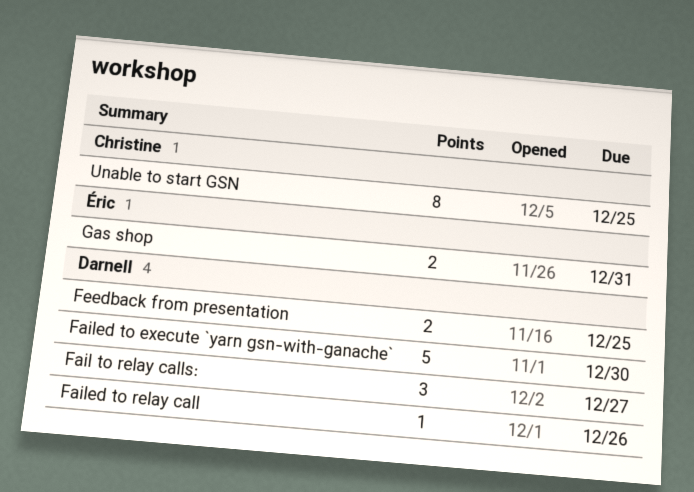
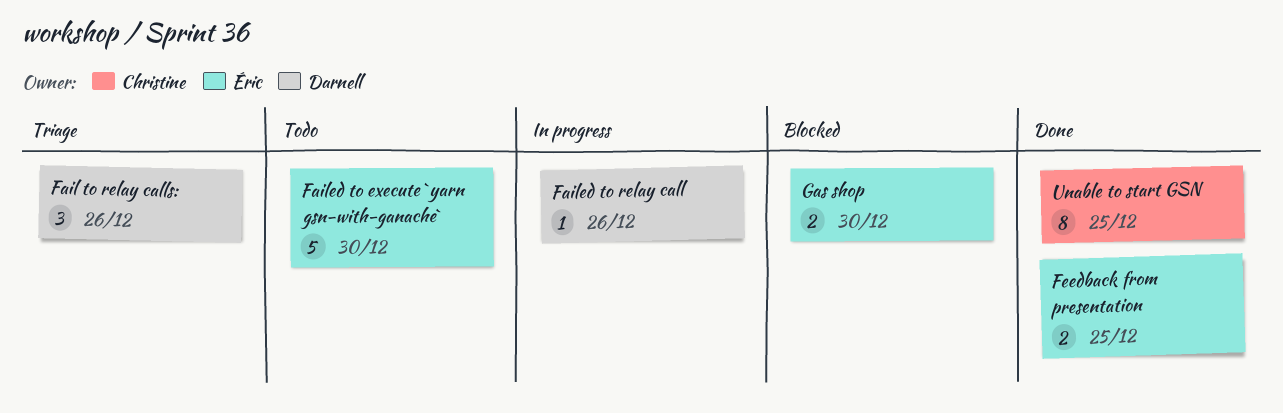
Fail to relay calls:, due: Dec 27 -> Dec 26
Failed to execute `yarn gsn-with-ganache`, owner: Darnell -> Éric
Feedback from presentation, owner: Darnell -> Éric
Gas shop, due: Dec 31 -> Dec 30

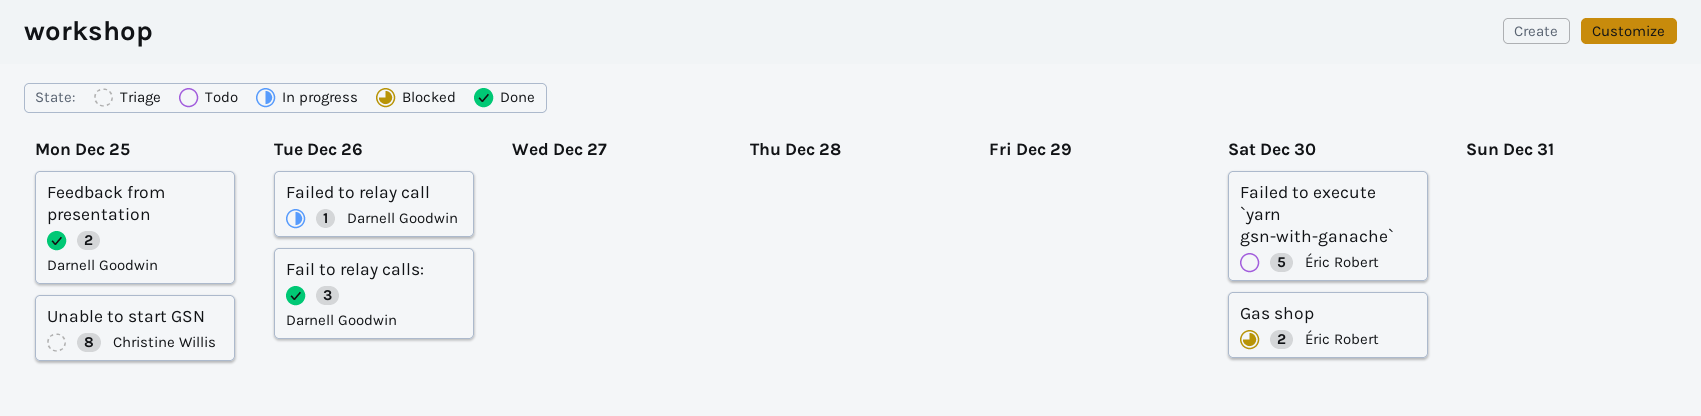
Fail to relay calls:, status: Triage -> Done
Feedback from presentation, owner: Éric Robert -> Darnell Goodwin
Unable to start GSN, status: Done -> Triage

